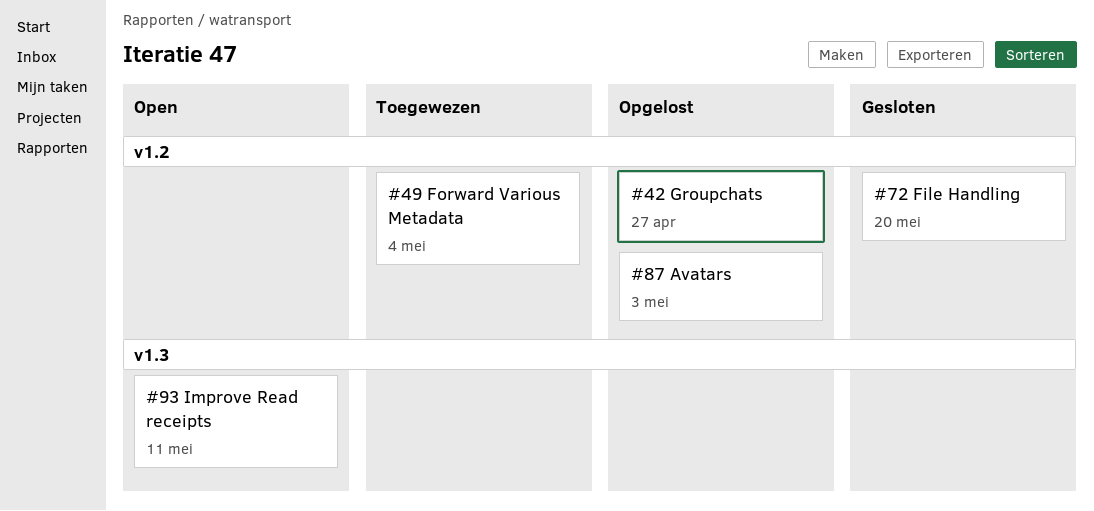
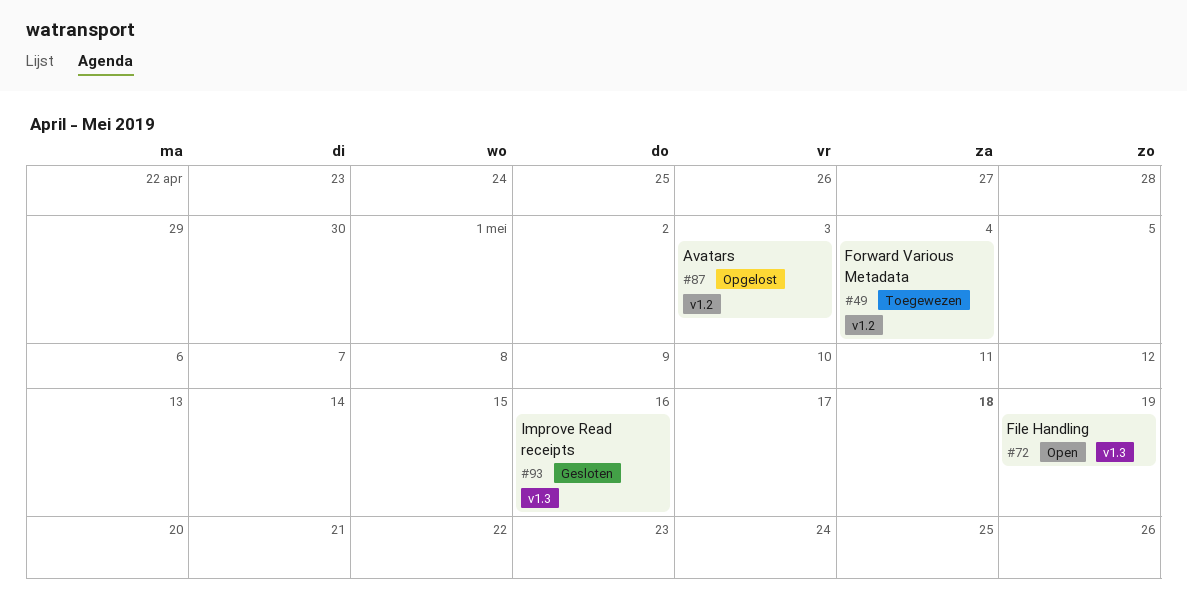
#42: present -> none
#72, status: Gesloten -> Open
#72, label: v1.2 -> v1.3
#72, due: May 20 -> May 19
#93, status: Open -> Gesloten
#93, due: May 11 -> May 16

